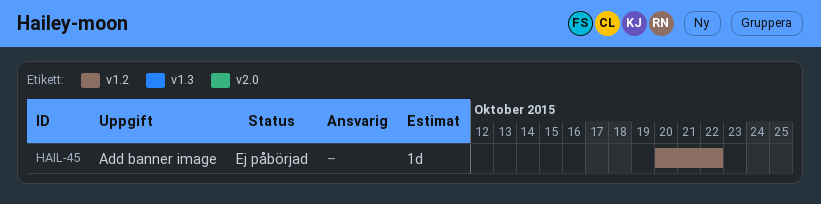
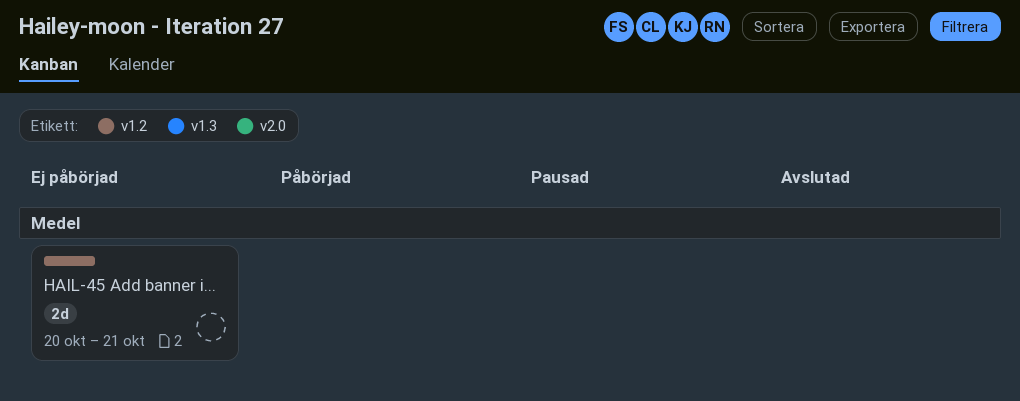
HAIL-45, estimate: 1d -> 2d
HAIL-45, due: Oct 22 -> Oct 21

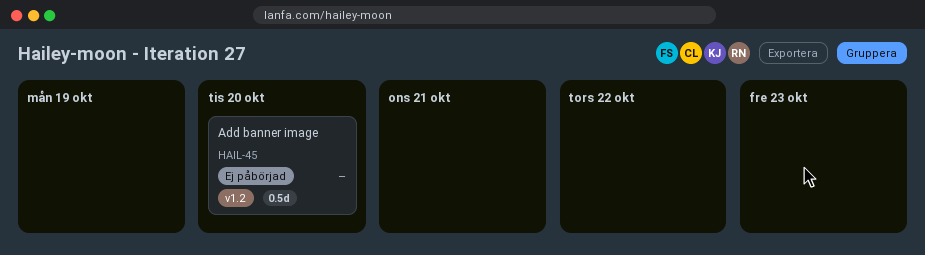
HAIL-45, estimate: 2d -> 0.5d
HAIL-45, due: Oct 21 -> Oct 20

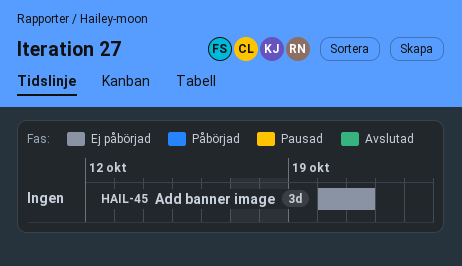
HAIL-45, estimate: 0.5d -> 3d
HAIL-45, due: Oct 20 -> Oct 21

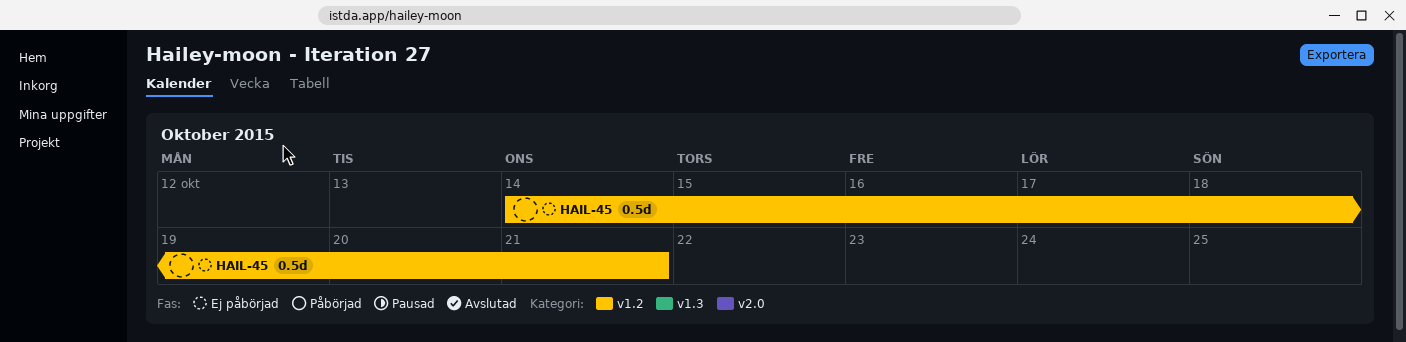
HAIL-45, estimate: 3d -> 0.5d
HAIL-45, start: Oct 20 -> Oct 14

